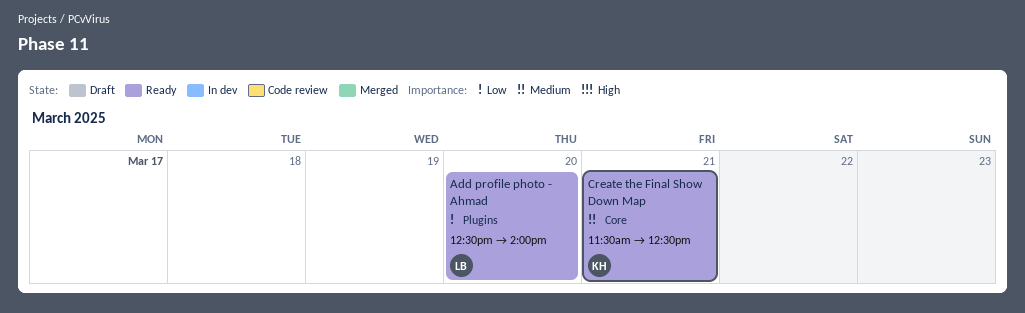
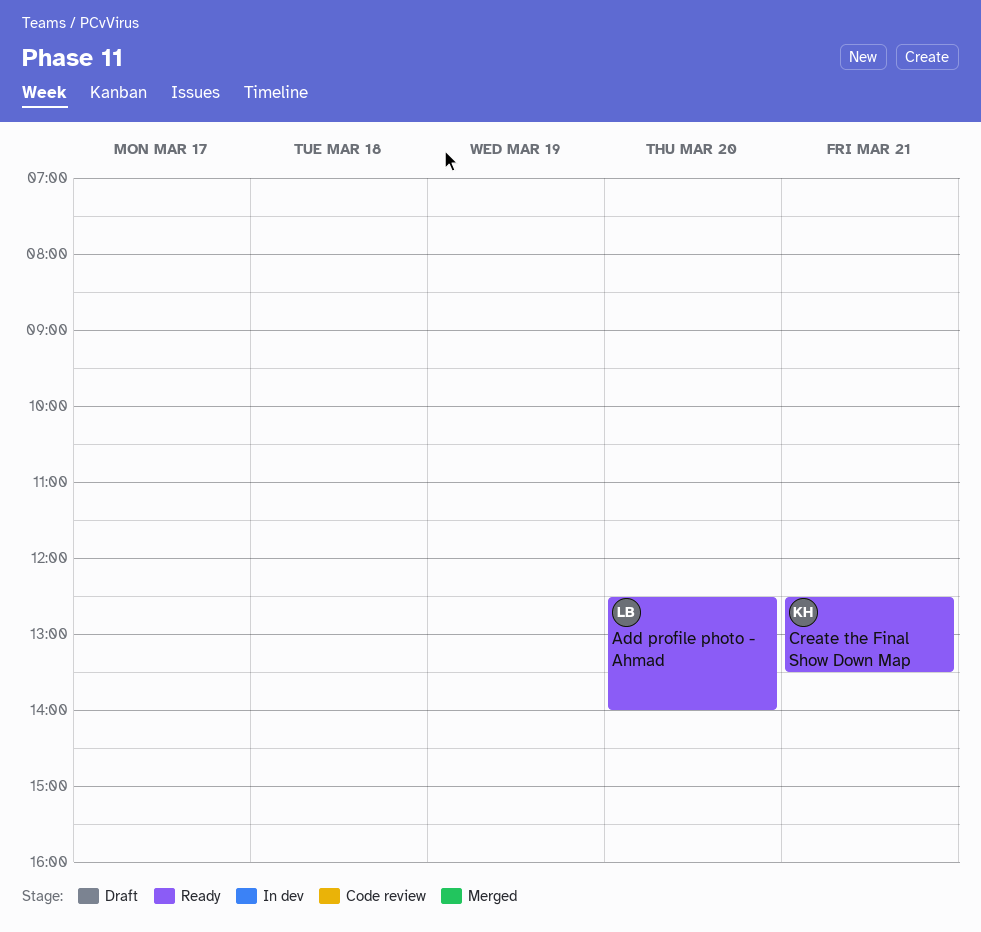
Create the Final Show Down Map, begins: 11:30 -> 12:30
Create the Final Show Down Map, ends: 12:30 -> 13:30

